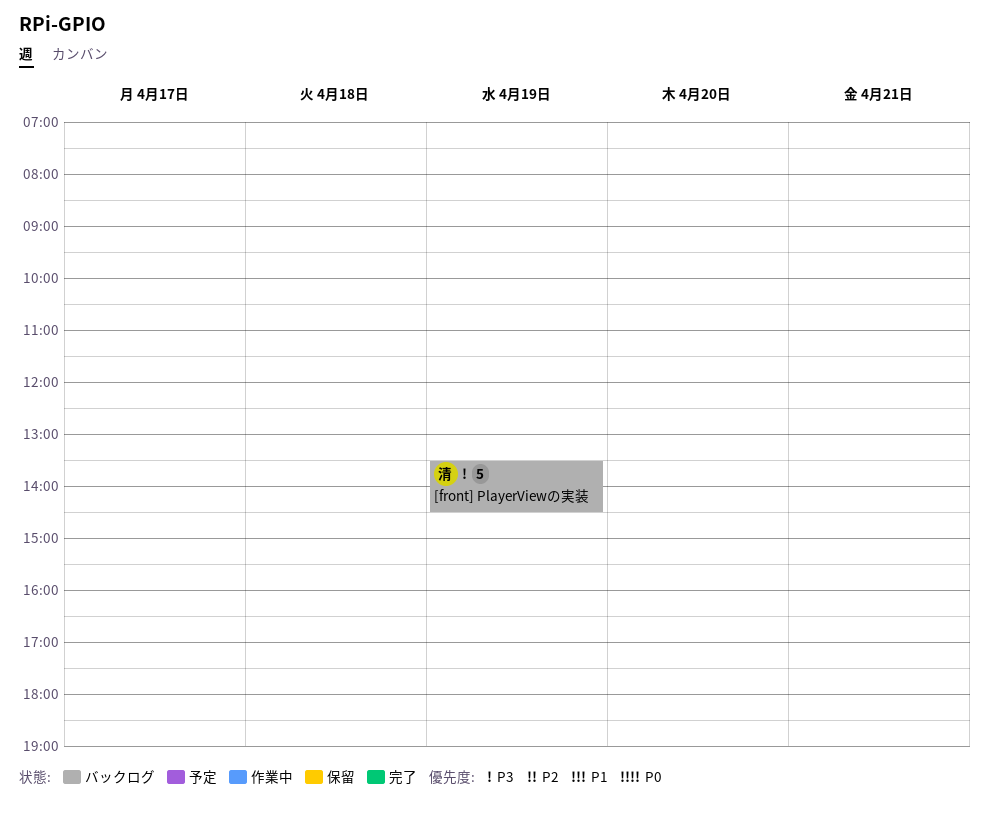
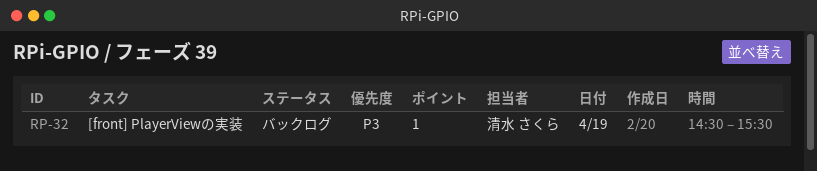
[front] PlayerViewの実装, estimate: 5 -> 1
[front] PlayerViewの実装, begins: 13:30 -> 14:30
[front] PlayerViewの実装, ends: 14:30 -> 15:30

